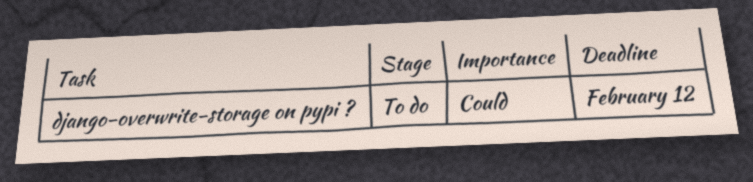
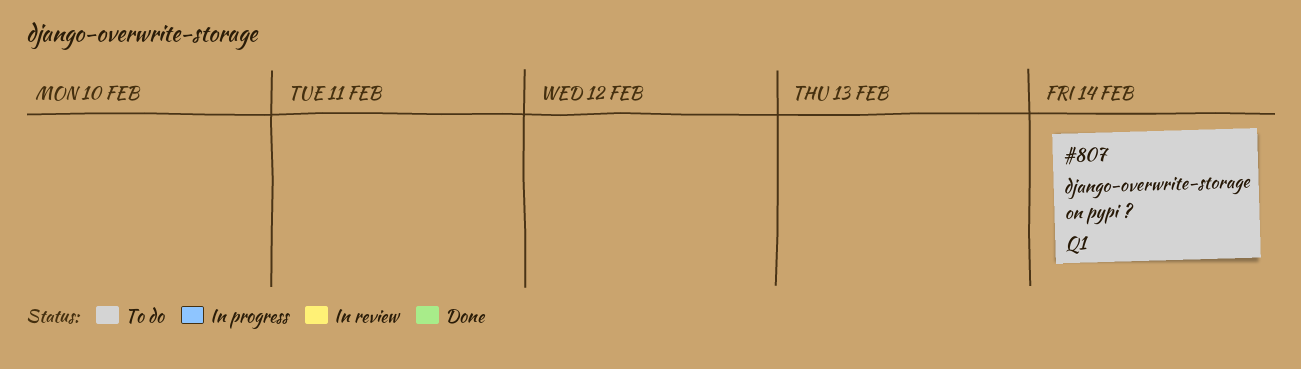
django-overwrite-storage on pypi ?, due: Feb 12 -> Feb 14

